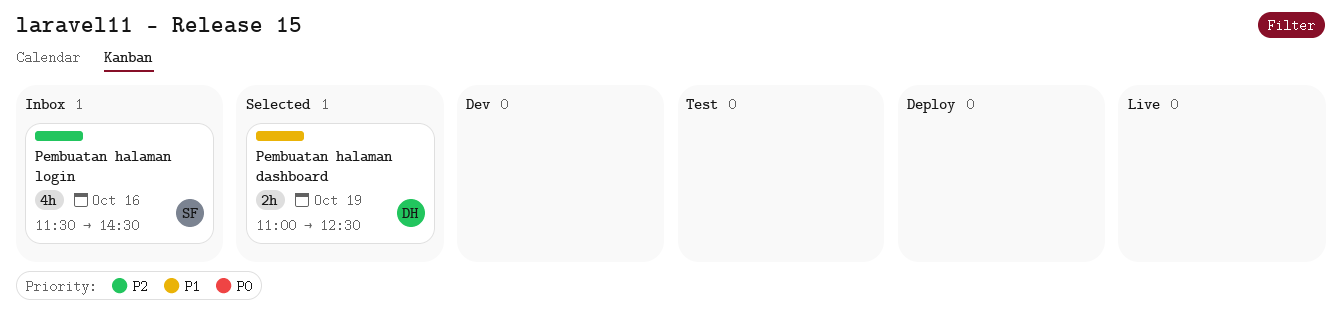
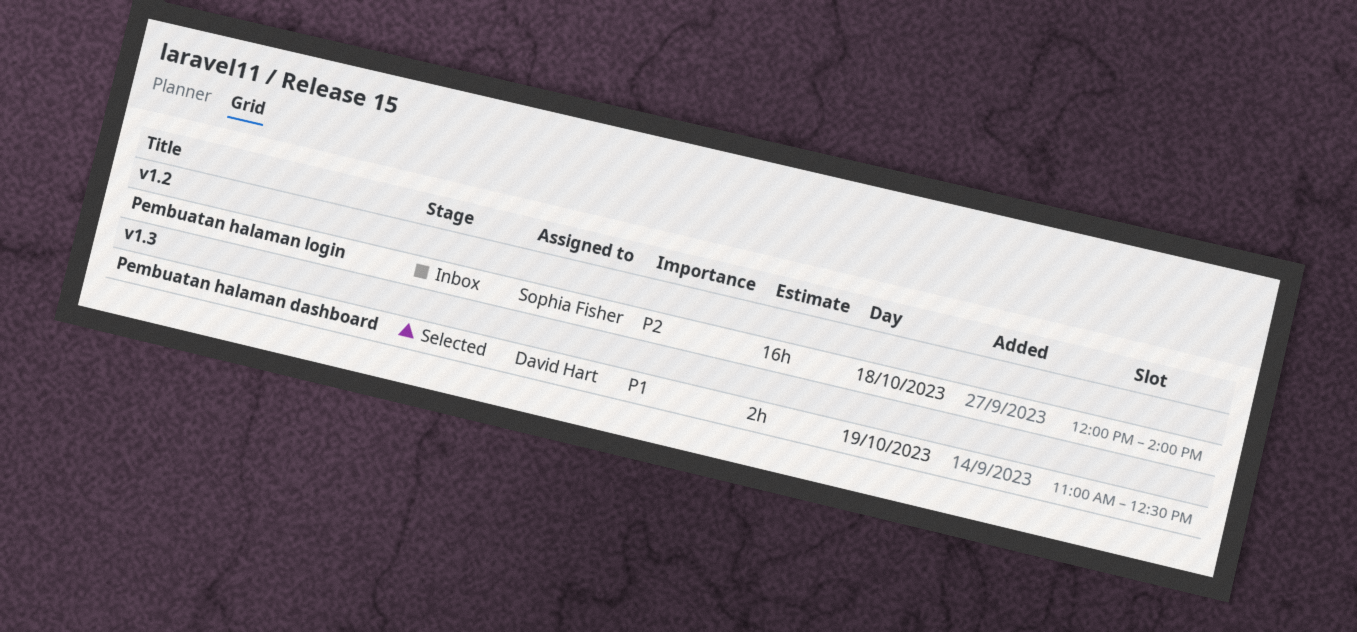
Pembuatan halaman login, estimate: 4h -> 16h
Pembuatan halaman login, day: Oct 16 -> Oct 18
Pembuatan halaman login, begins: 11:30 -> 12:00
Pembuatan halaman login, ends: 14:30 -> 14:00

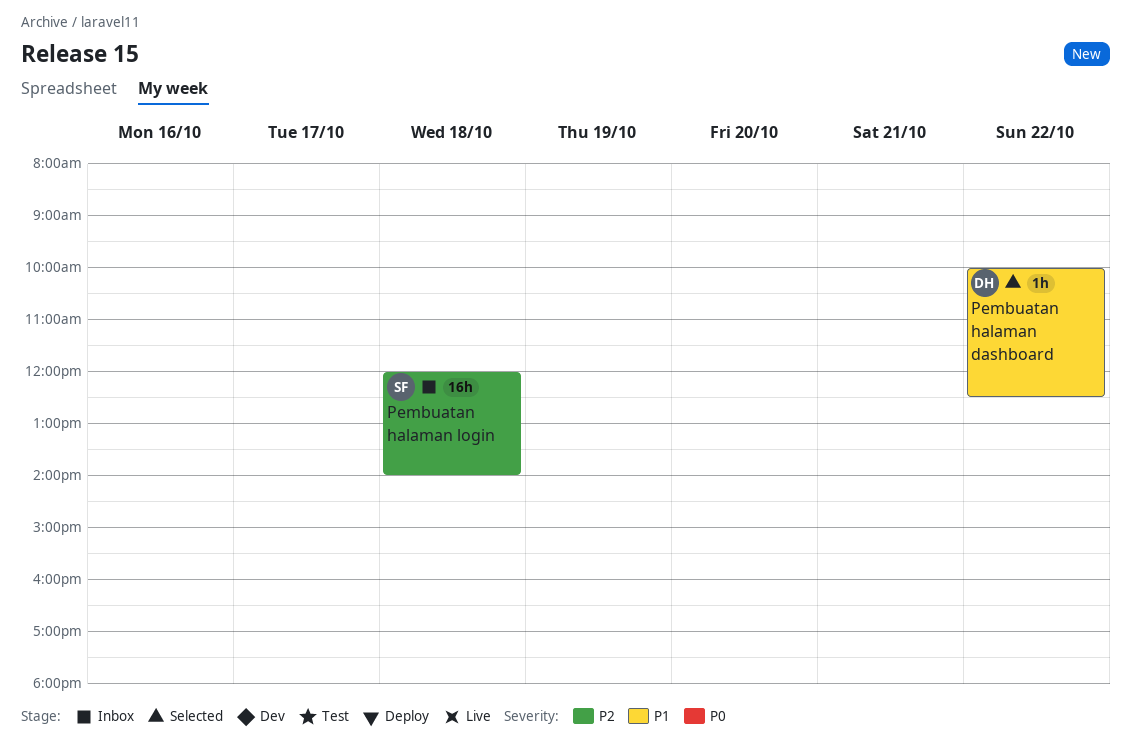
Pembuatan halaman dashboard, estimate: 2h -> 1h
Pembuatan halaman dashboard, day: Oct 19 -> Oct 22
Pembuatan halaman dashboard, begins: 11:00 -> 10:00

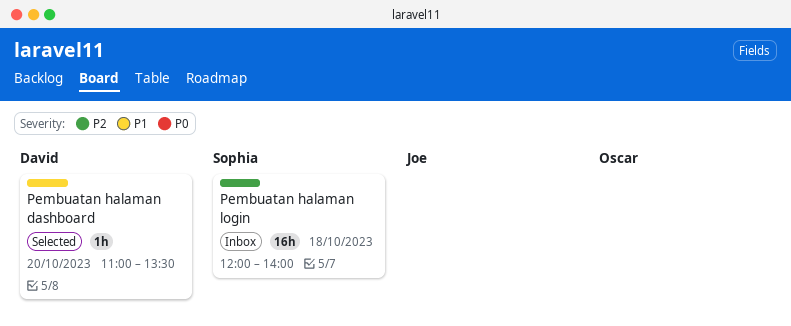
Pembuatan halaman dashboard, day: Oct 22 -> Oct 20
Pembuatan halaman dashboard, begins: 10:00 -> 11:00
Pembuatan halaman dashboard, ends: 12:30 -> 13:30

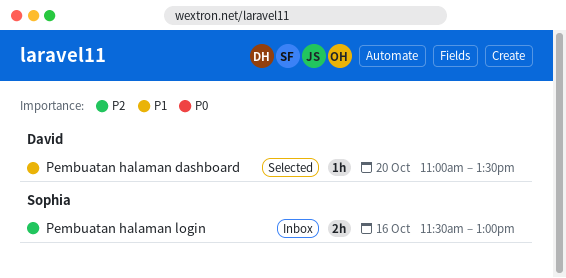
Pembuatan halaman login, estimate: 16h -> 2h
Pembuatan halaman login, day: Oct 18 -> Oct 16
Pembuatan halaman login, begins: 12:00 -> 11:30
Pembuatan halaman login, ends: 14:00 -> 13:00

